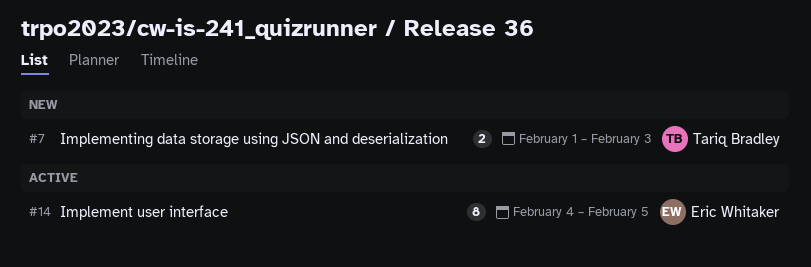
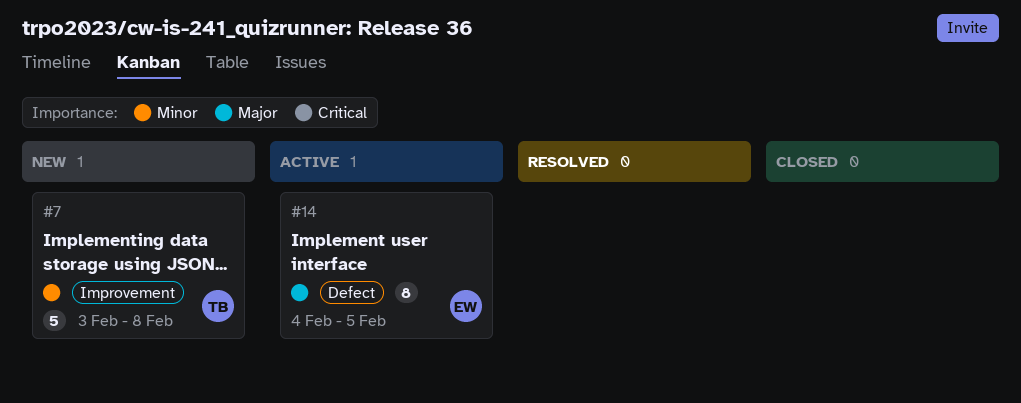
#7, estimate: 2 -> 5
#7, start: Feb 1 -> Feb 3
#7, due: Feb 3 -> Feb 8

